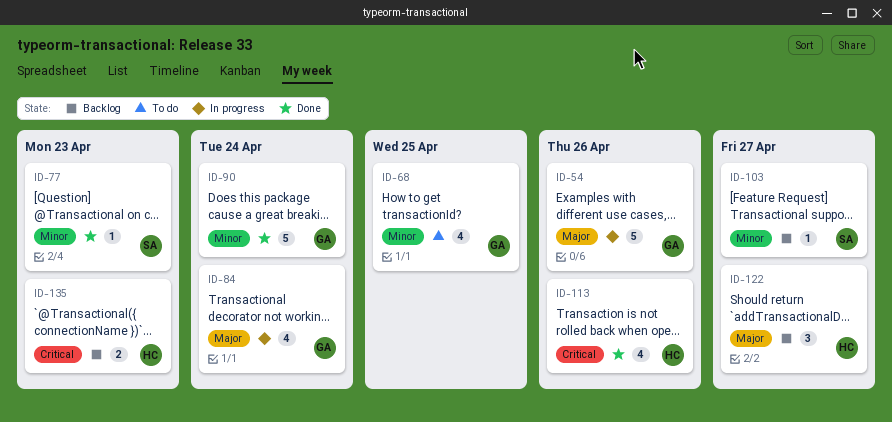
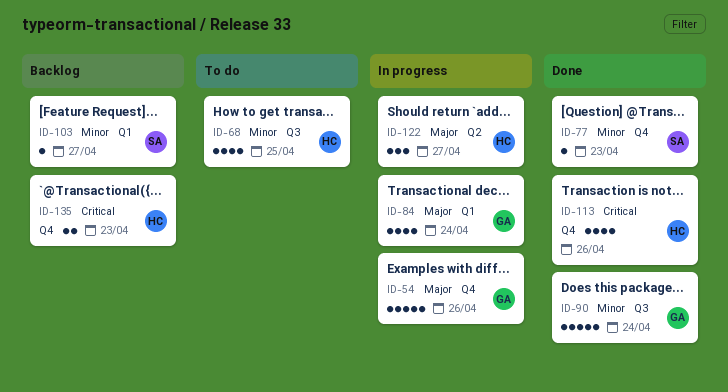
ID-68, owner: GA -> HC
ID-122, status: Backlog -> In progress

